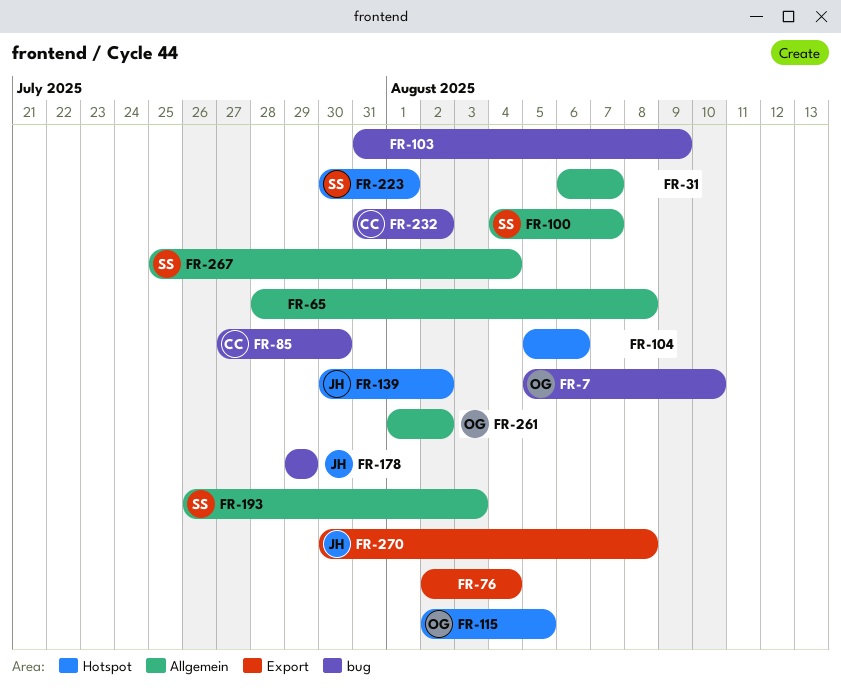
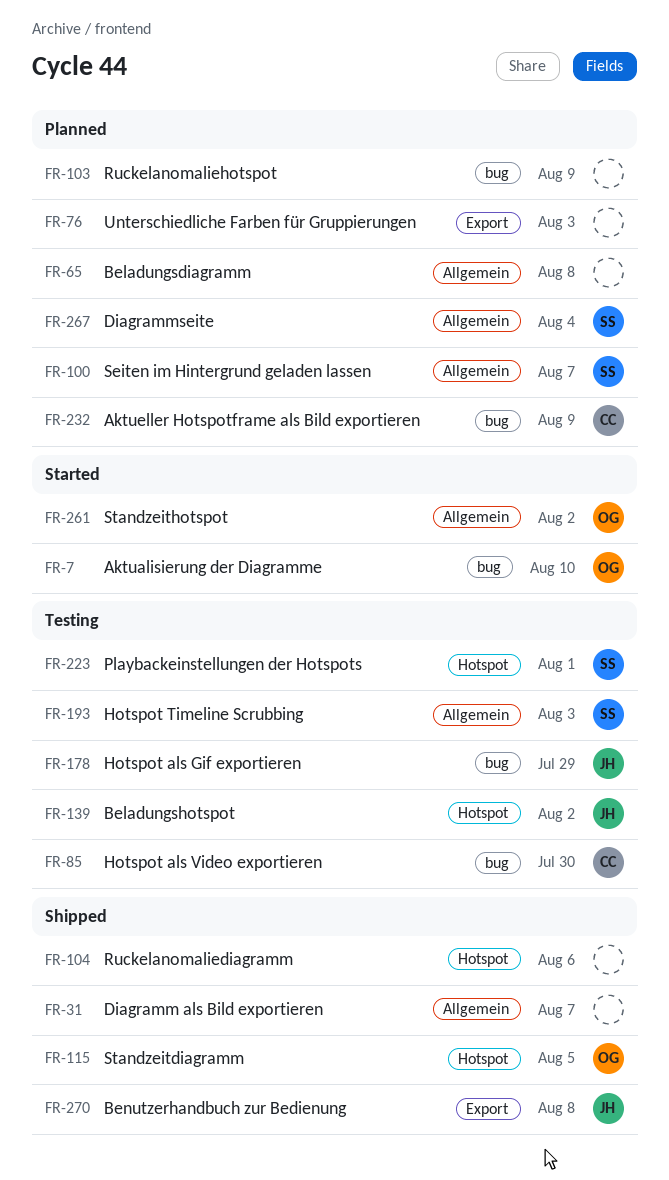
FR-76, due: Aug 4 -> Aug 3
FR-232, due: Aug 2 -> Aug 9

